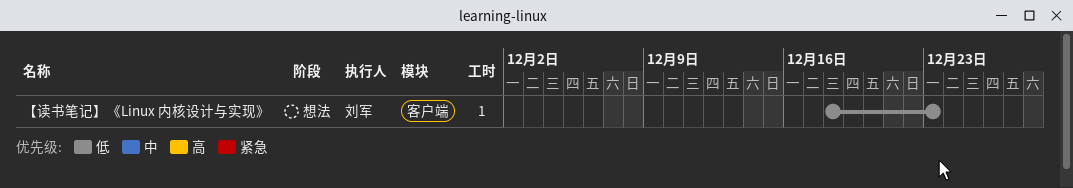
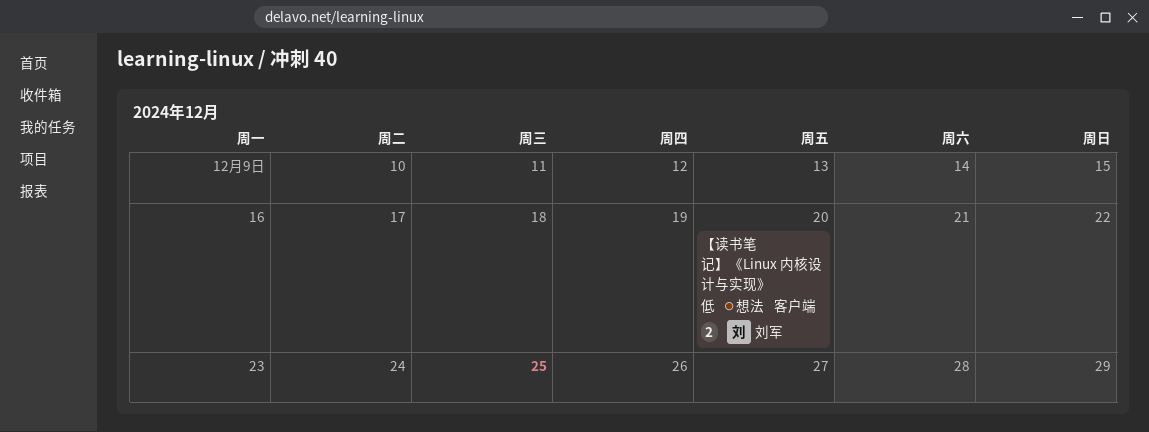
【读书笔记】《Linux 内核设计与实现》, estimate: 1 -> 2
【读书笔记】《Linux 内核设计与实现》, due: Dec 23 -> Dec 20

